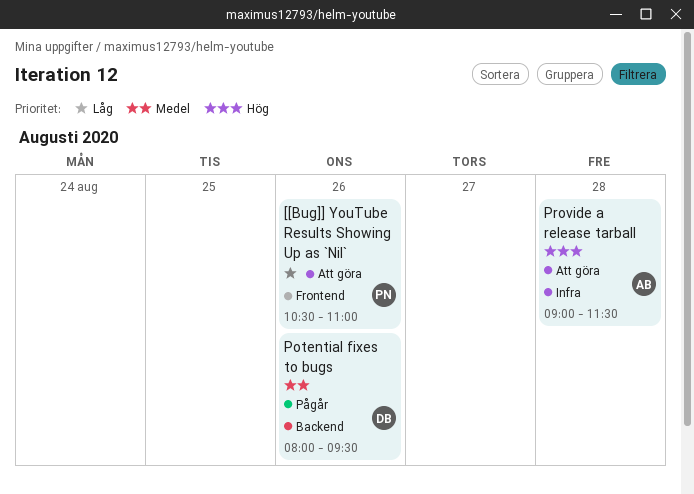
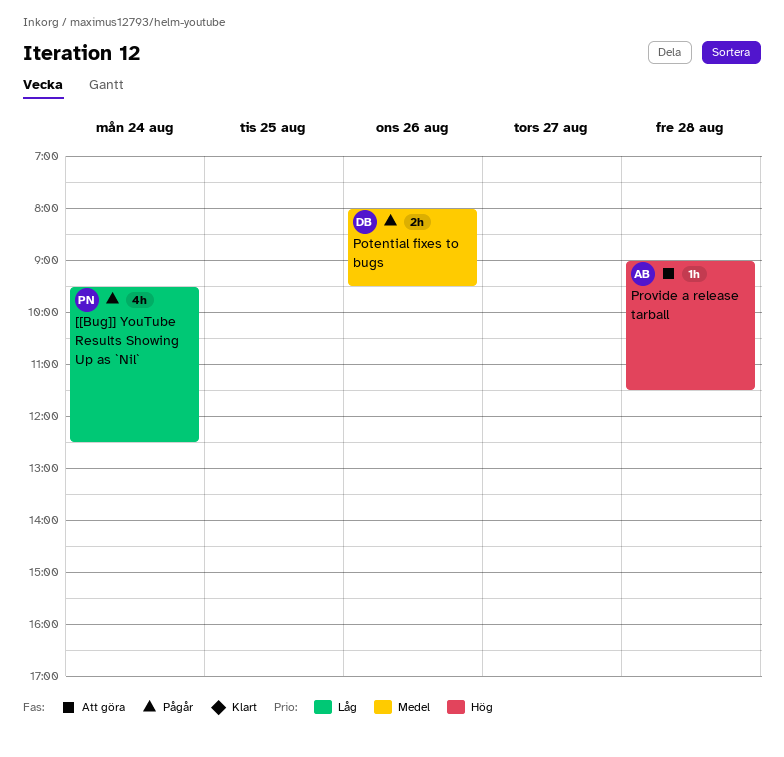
[[Bug]] YouTube Results Showing Up as `Nil`, status: Att göra -> Pågår
[[Bug]] YouTube Results Showing Up as `Nil`, day: Aug 26 -> Aug 24
[[Bug]] YouTube Results Showing Up as `Nil`, begins: 10:30 -> 09:30
[[Bug]] YouTube Results Showing Up as `Nil`, ends: 11:00 -> 12:30

